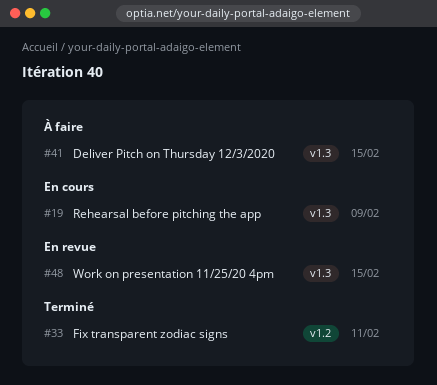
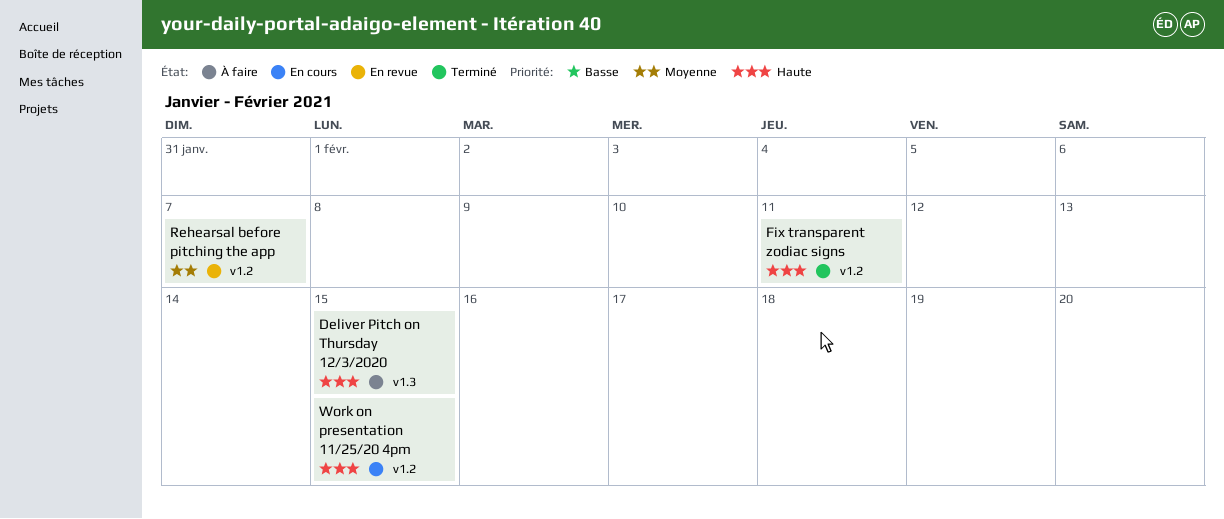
Rehearsal before pitching the app, status: En cours -> En revue
Rehearsal before pitching the app, label: v1.3 -> v1.2
Rehearsal before pitching the app, due: Feb 9 -> Feb 7
Work on presentation 11/25/20 4pm, status: En revue -> En cours
Work on presentation 11/25/20 4pm, label: v1.3 -> v1.2

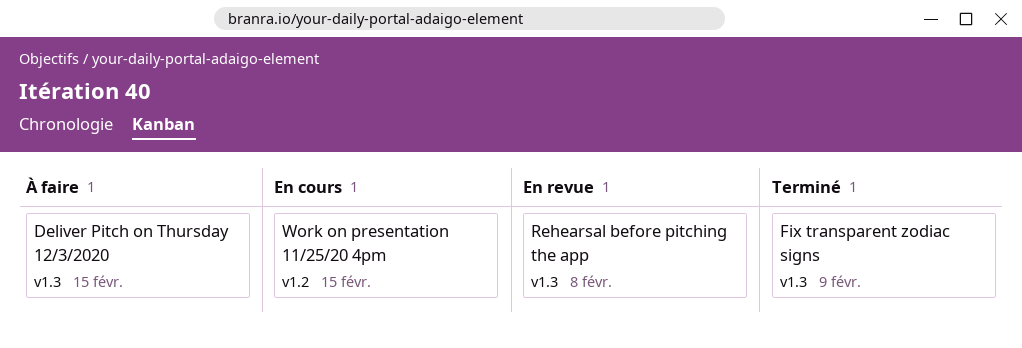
Fix transparent zodiac signs, label: v1.2 -> v1.3
Fix transparent zodiac signs, due: Feb 11 -> Feb 9
Rehearsal before pitching the app, label: v1.2 -> v1.3
Rehearsal before pitching the app, due: Feb 7 -> Feb 8

